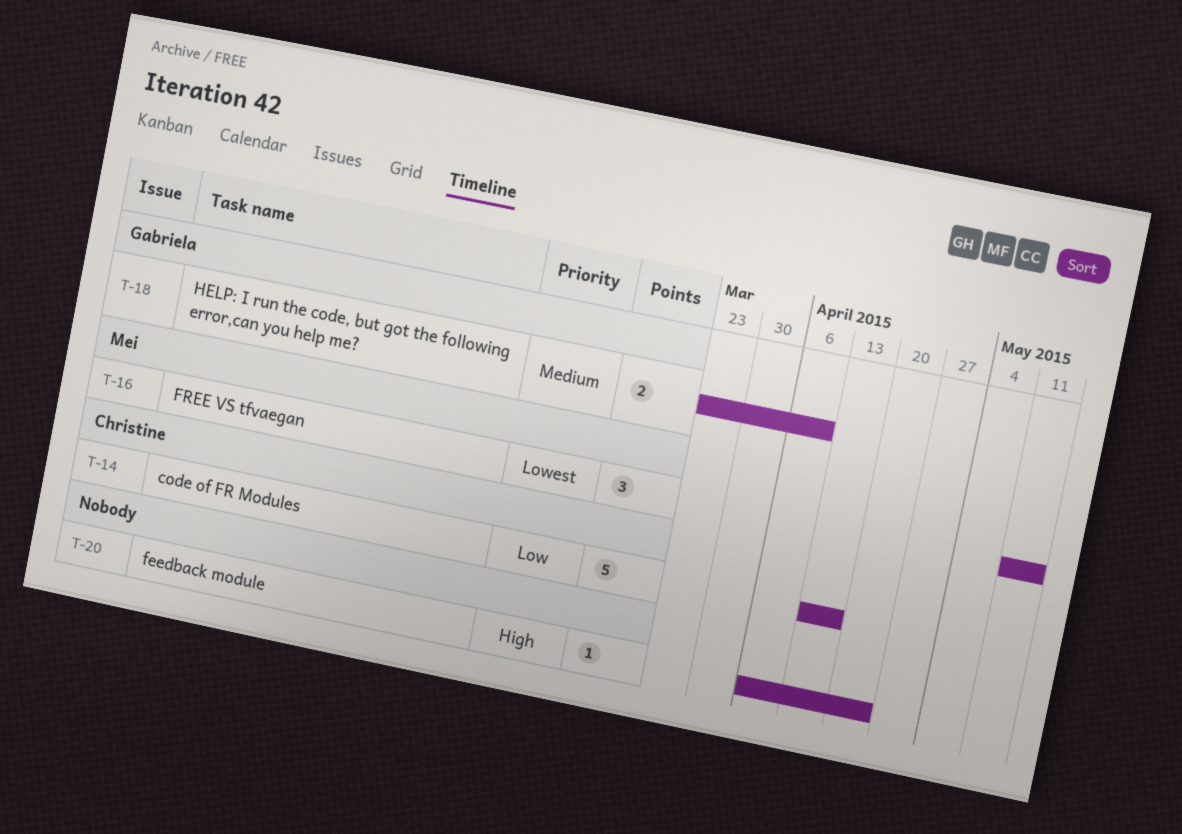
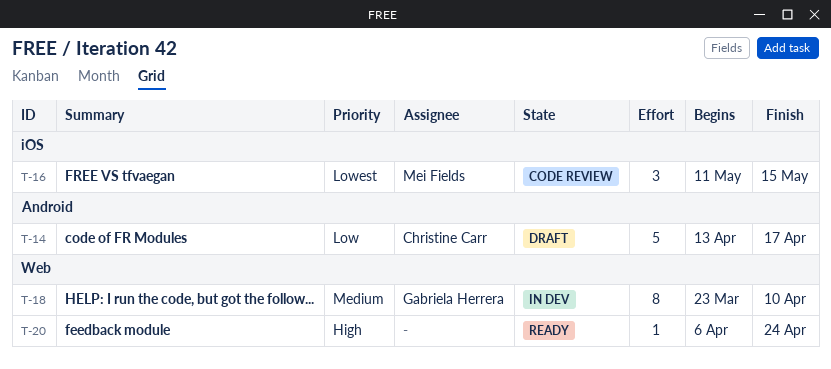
T-18, estimate: 2 -> 8

